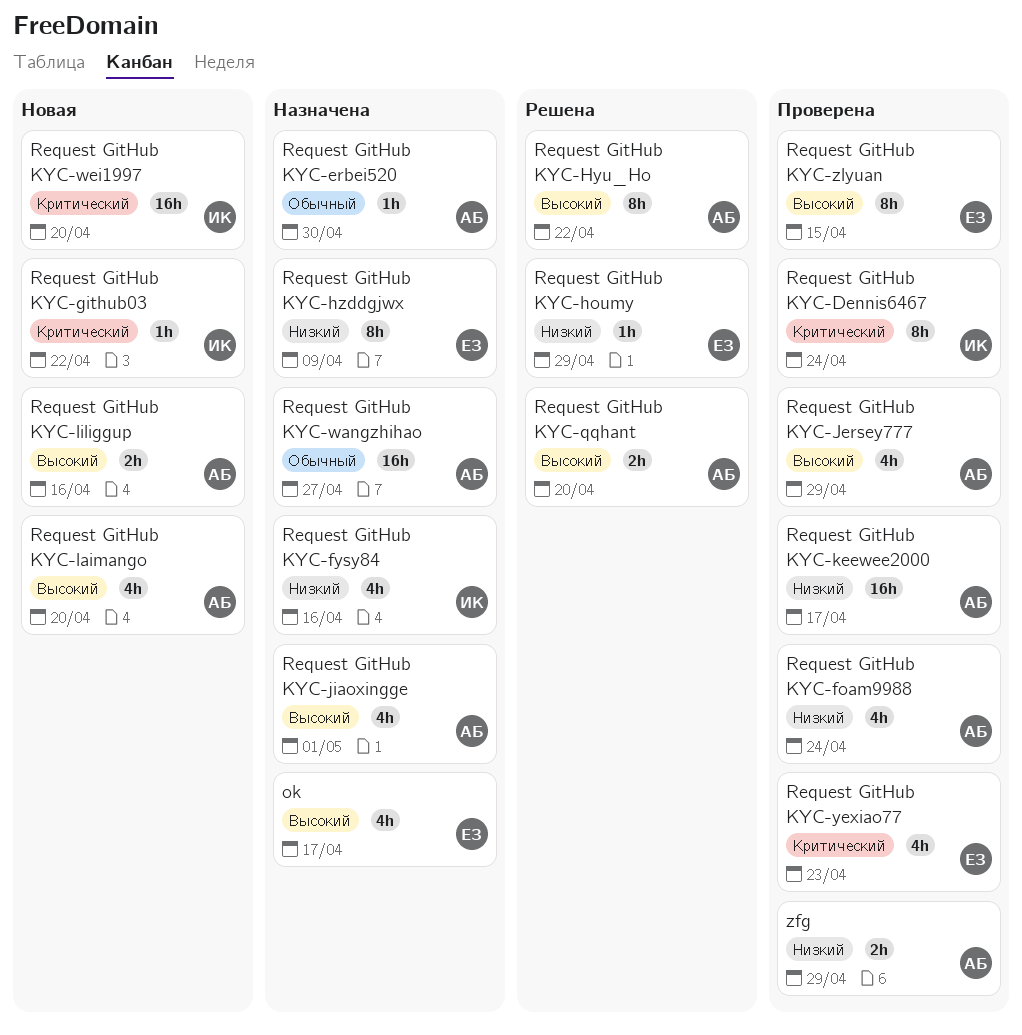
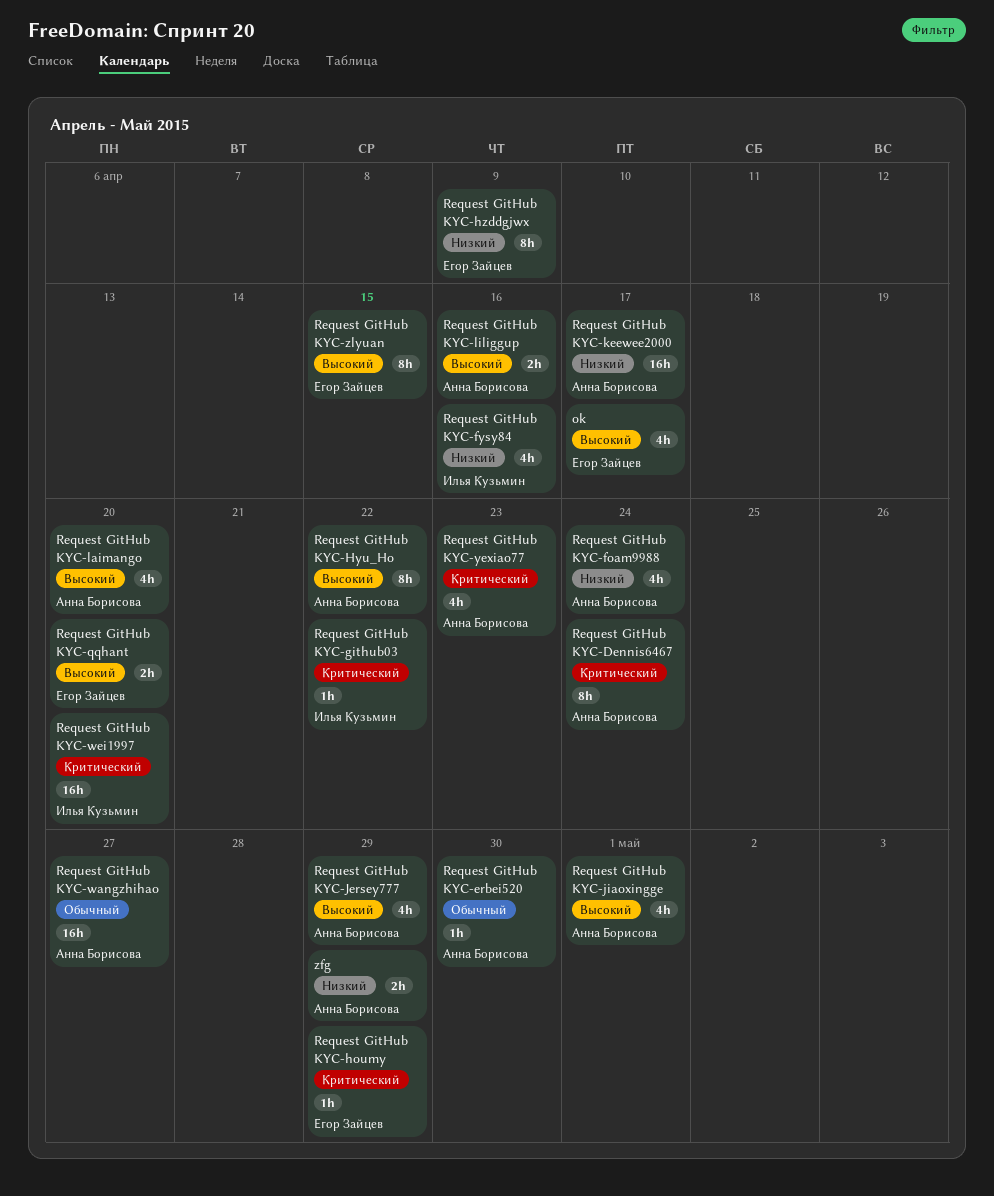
Request GitHub KYC-Dennis6467, owner: Илья Кузьмин -> Анна Борисова
Request GitHub KYC-houmy, priority: Низкий -> Критический
Request GitHub KYC-qqhant, owner: Анна Борисова -> Егор Зайцев
Request GitHub KYC-yexiao77, owner: Егор Зайцев -> Анна Борисова

